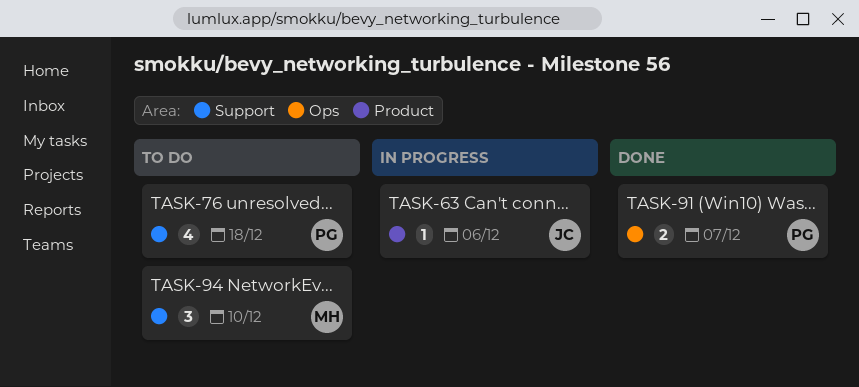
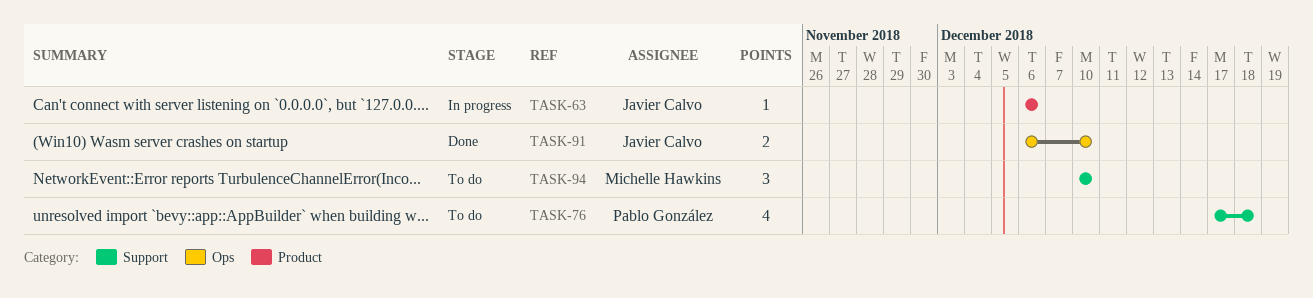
TASK-91, owner: Pablo González -> Javier Calvo
TASK-91, due: Dec 7 -> Dec 10

